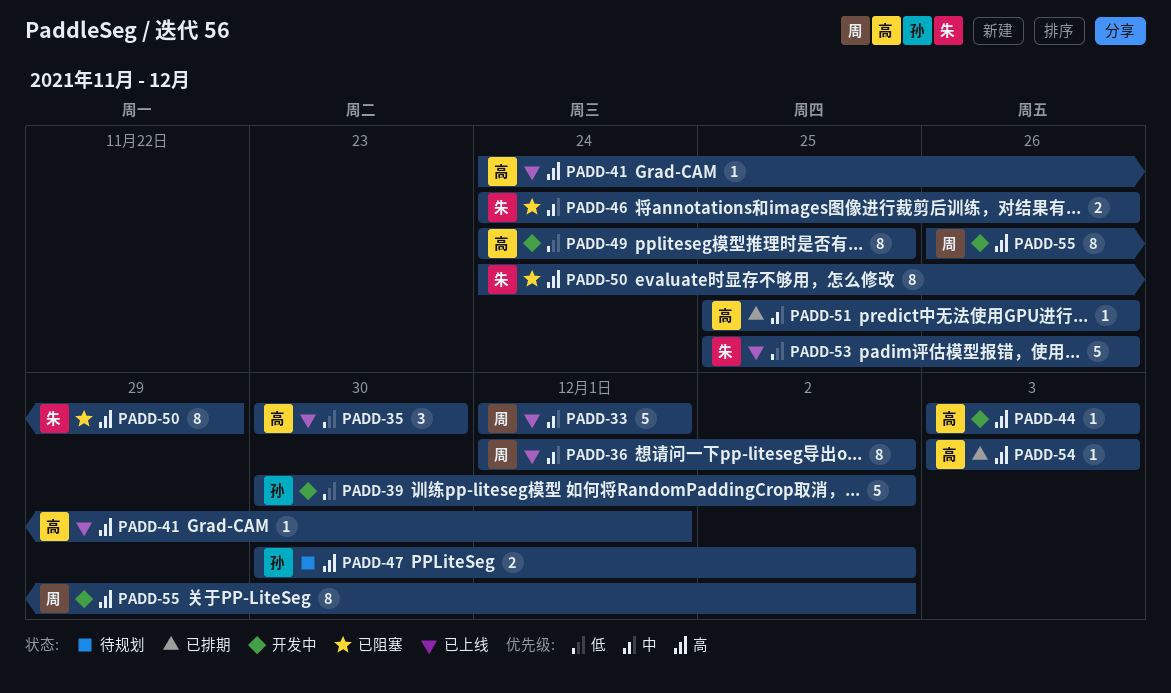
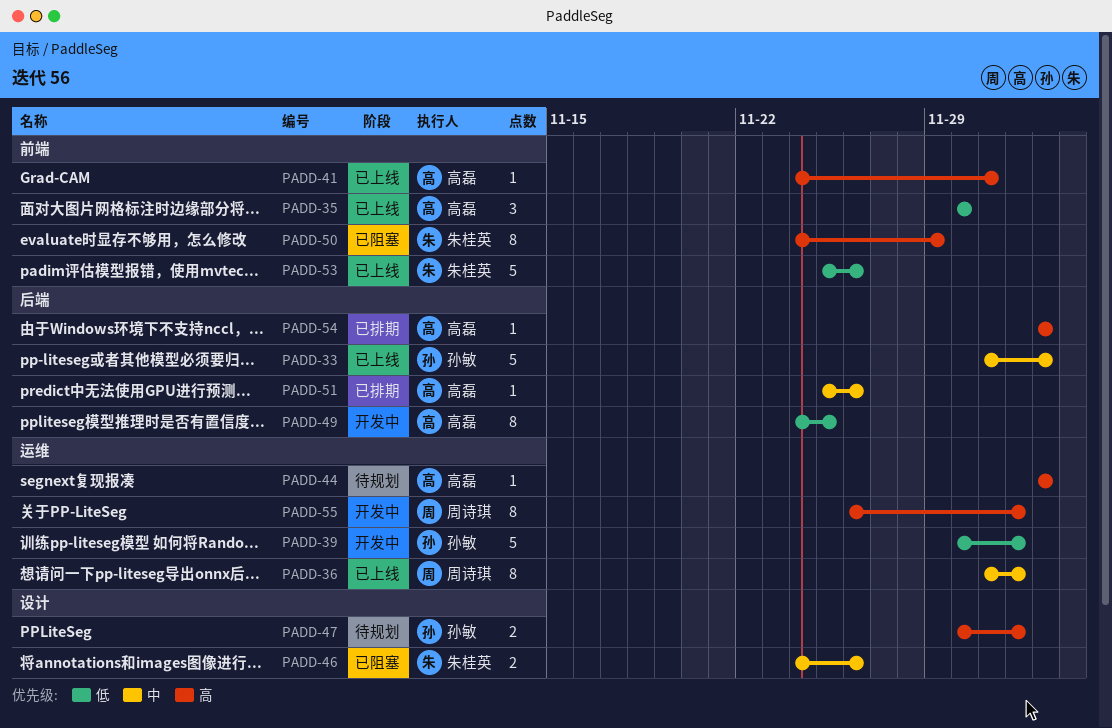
PADD-33, owner: 周诗琪 -> 孙敏
PADD-33, due: Dec 1 -> Dec 3
PADD-44, status: 开发中 -> 待规划

